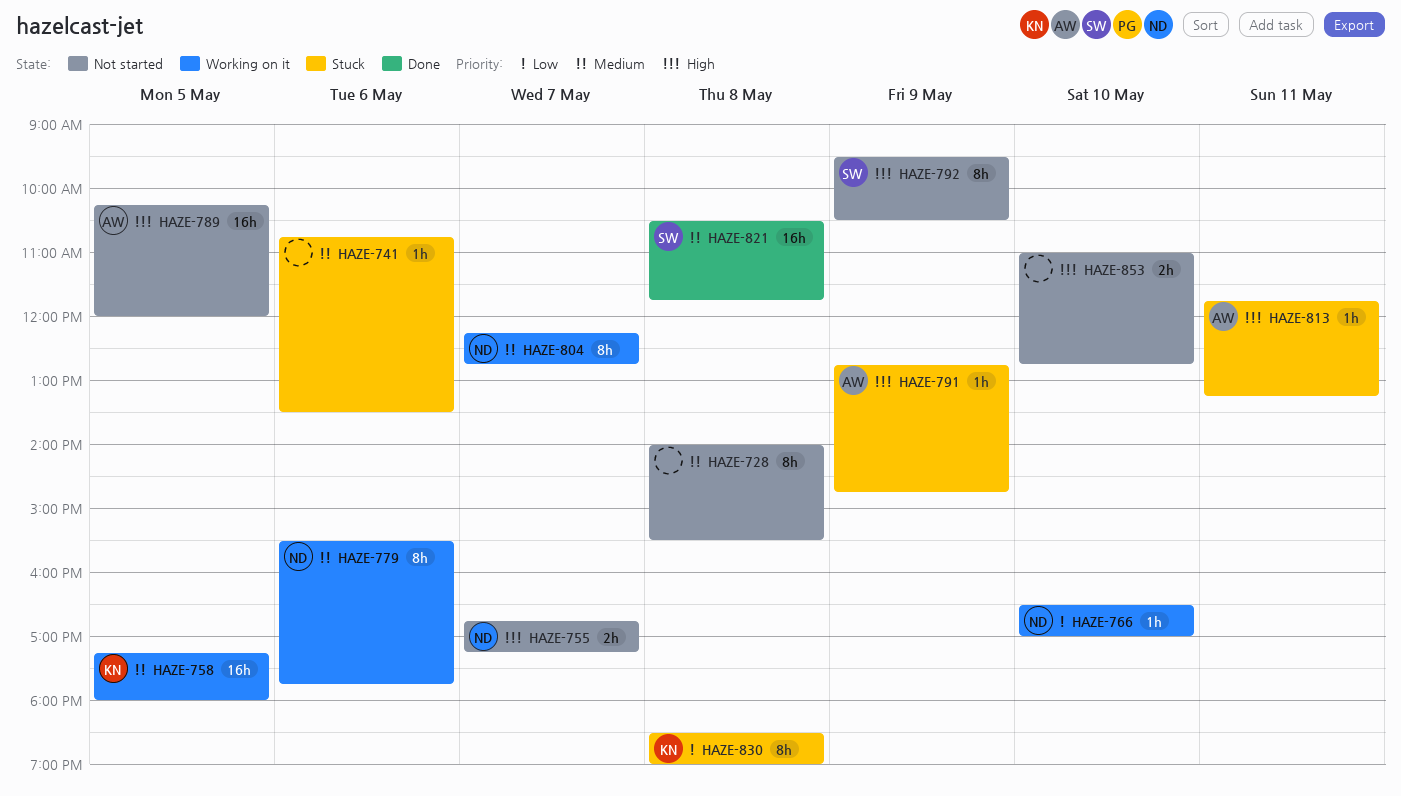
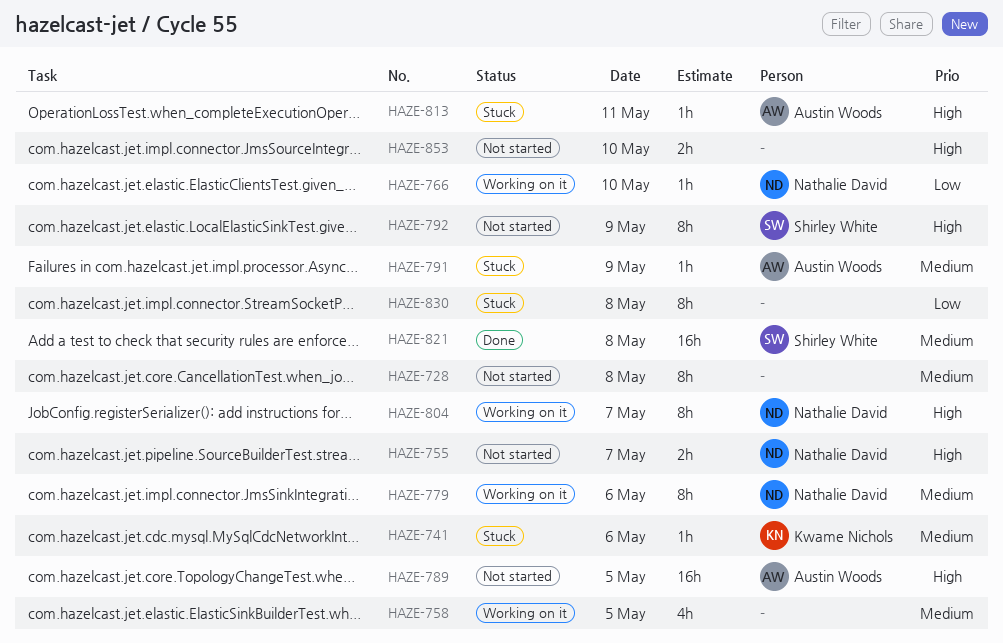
HAZE-741, owner: none -> Kwame Nichols
HAZE-758, owner: Kwame Nichols -> none
HAZE-758, estimate: 16h -> 4h
HAZE-791, priority: High -> Medium
HAZE-804, priority: Medium -> High
HAZE-830, owner: Kwame Nichols -> none

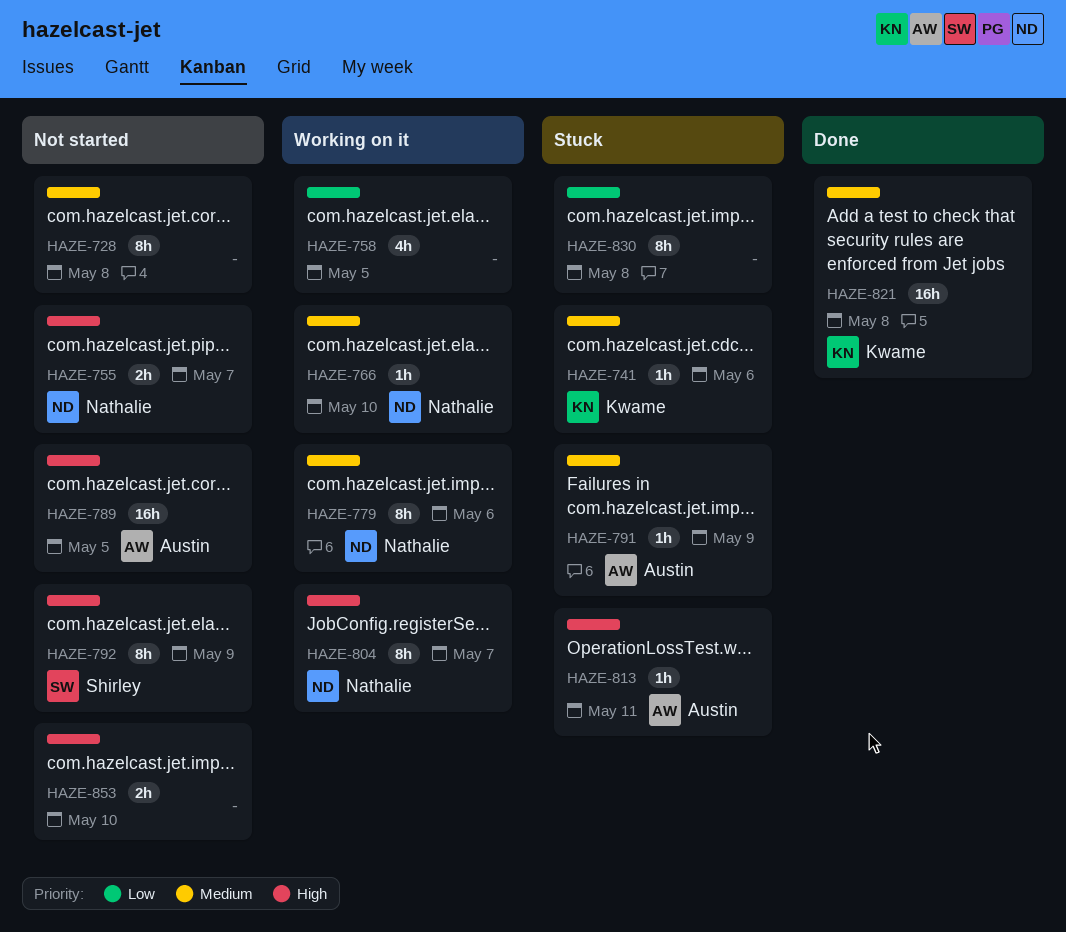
HAZE-758, priority: Medium -> Low
HAZE-766, priority: Low -> Medium
HAZE-821, owner: Shirley White -> Kwame Nichols

